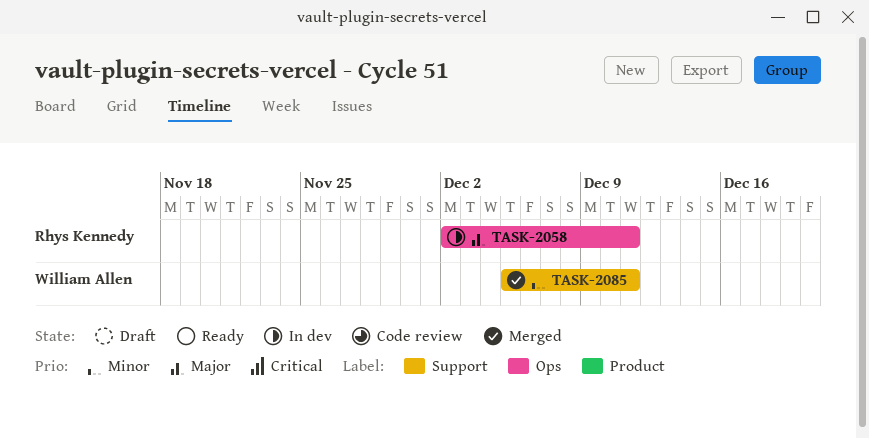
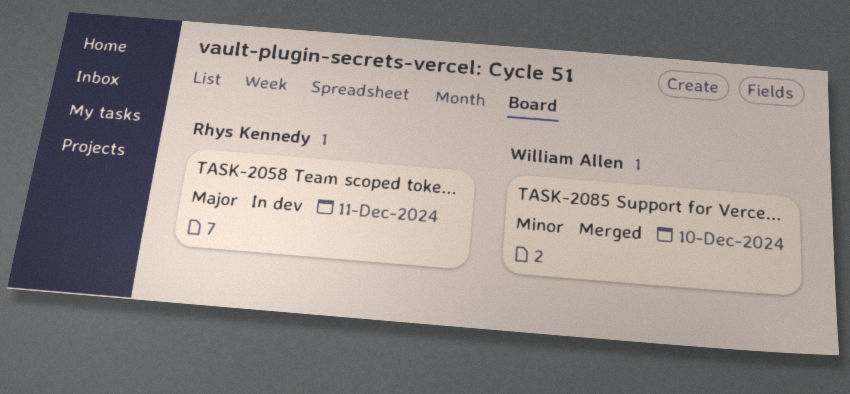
TASK-2085, due: Dec 11 -> Dec 10

